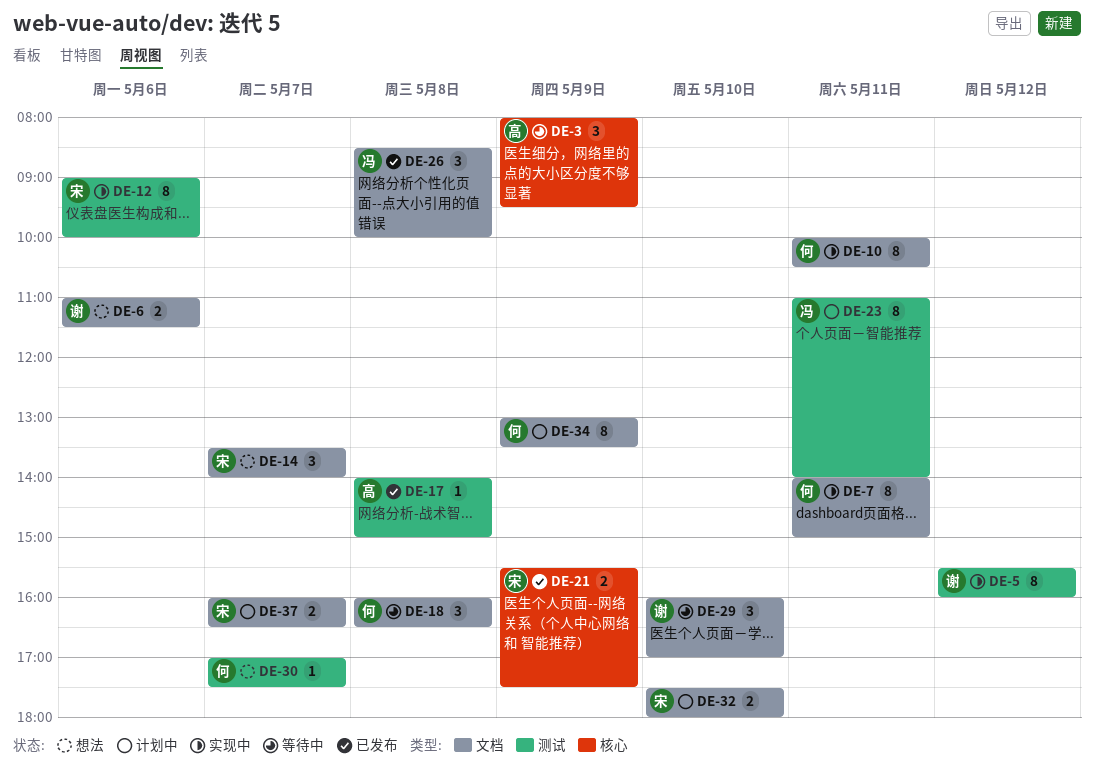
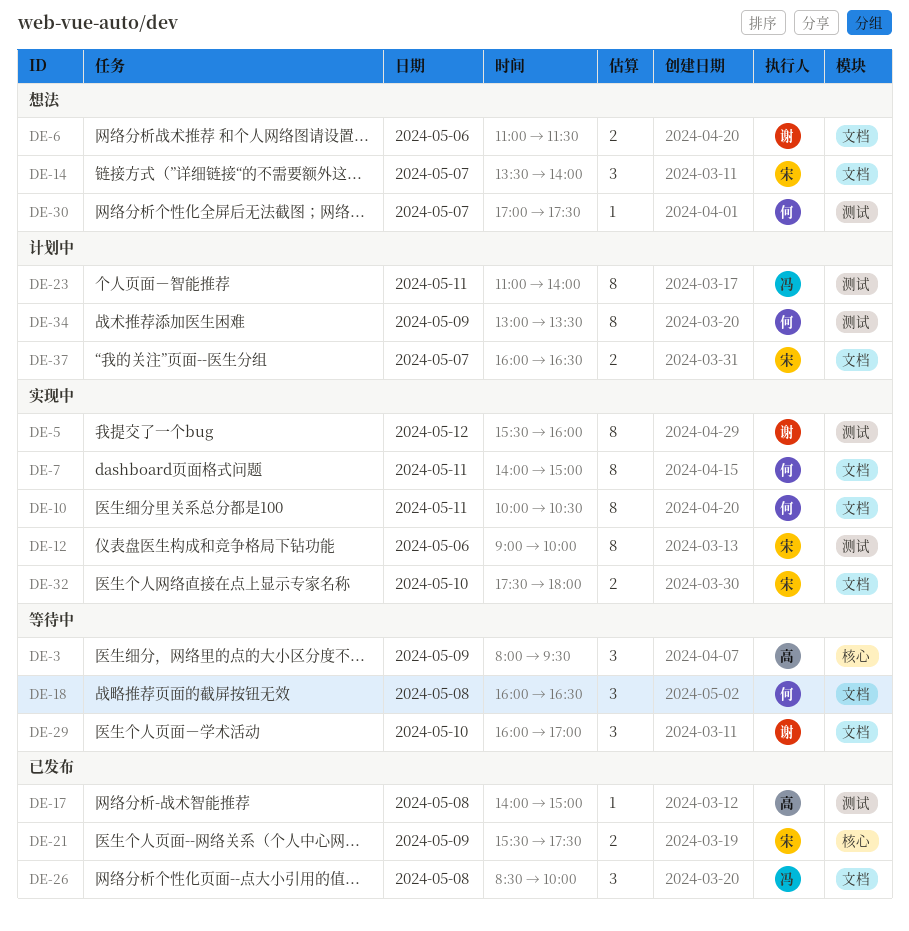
DE-32, status: 计划中 -> 实现中
DE-34, label: 文档 -> 测试

